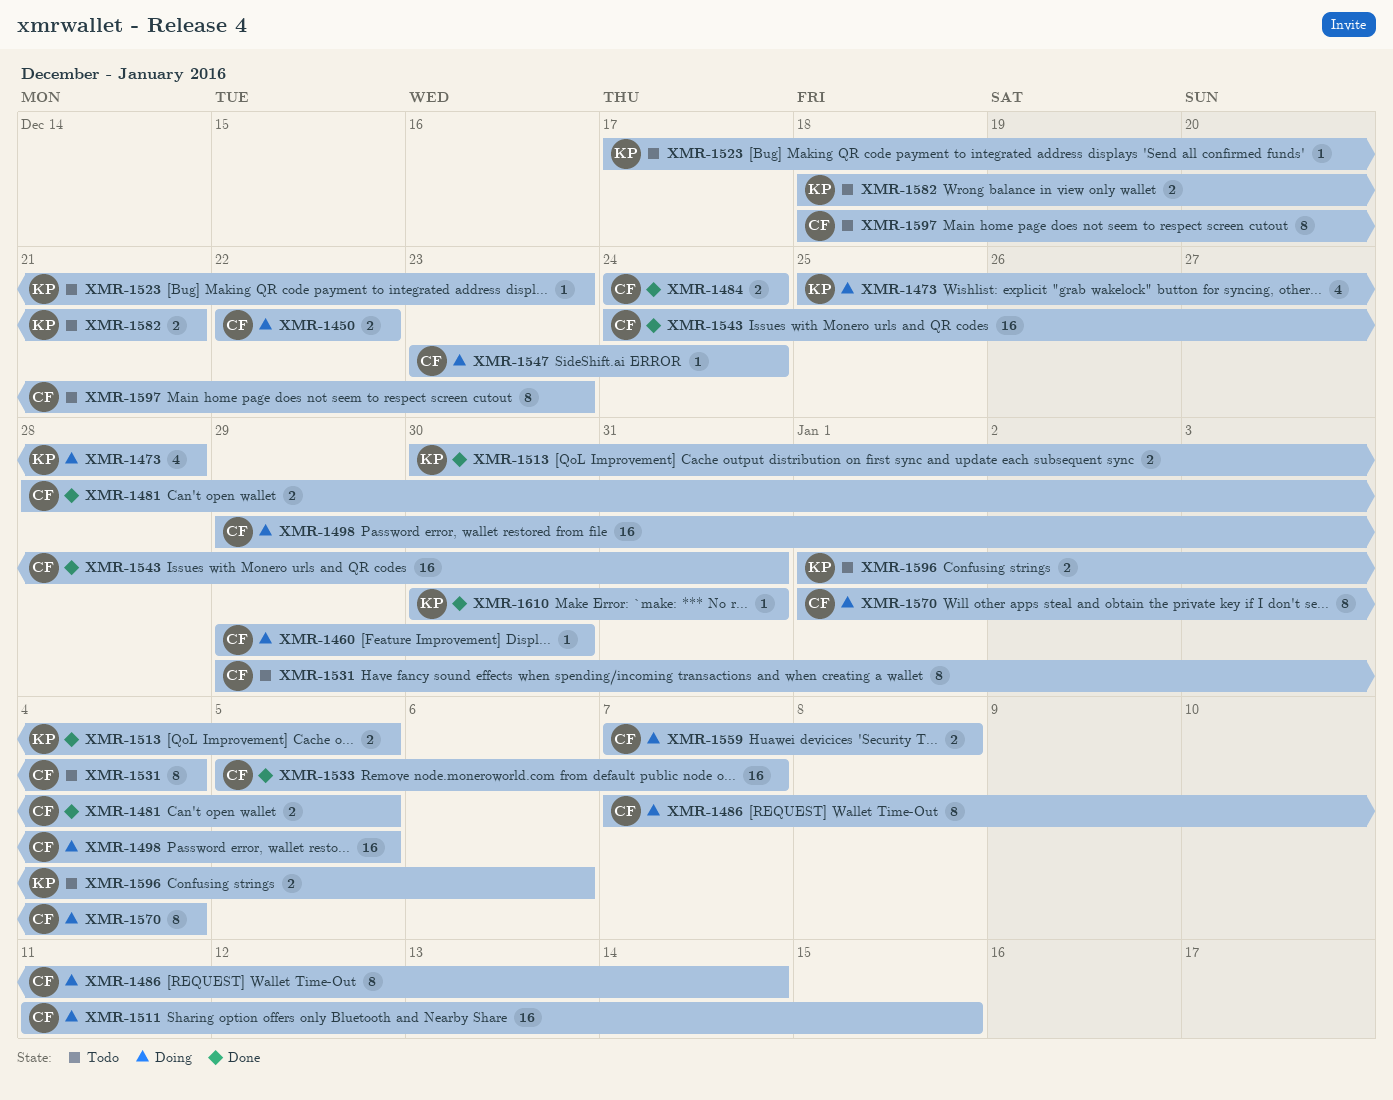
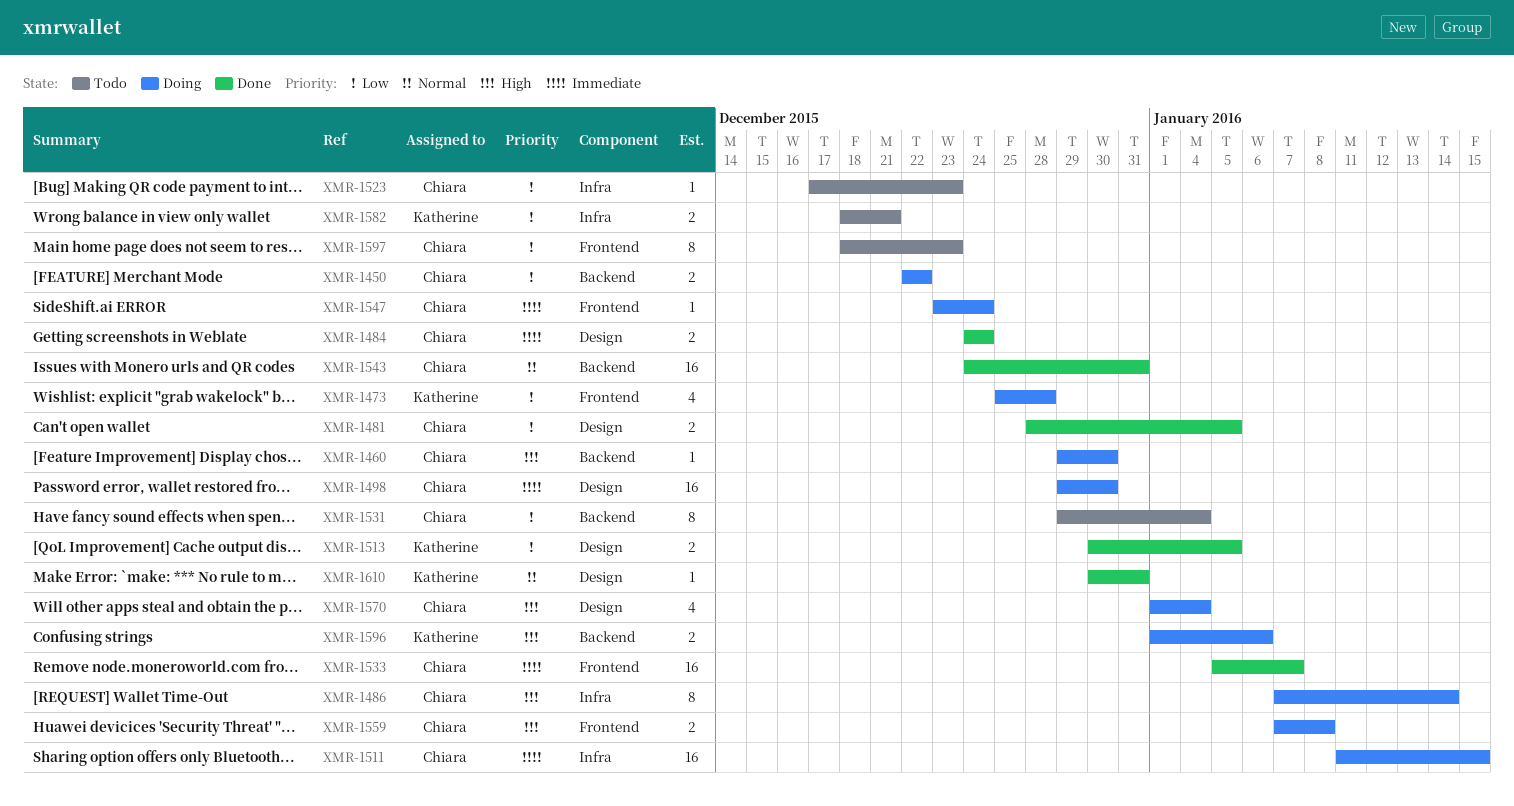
XMR-1498, due: Jan 5 -> Dec 30
XMR-1523, owner: Katherine -> Chiara
XMR-1570, estimate: 8 -> 4
XMR-1596, status: Todo -> Doing

